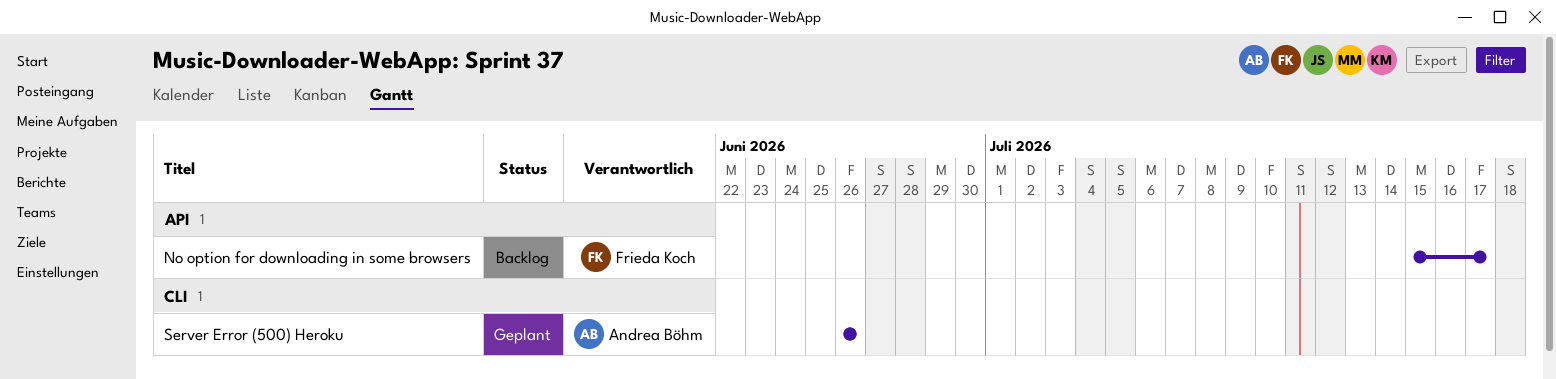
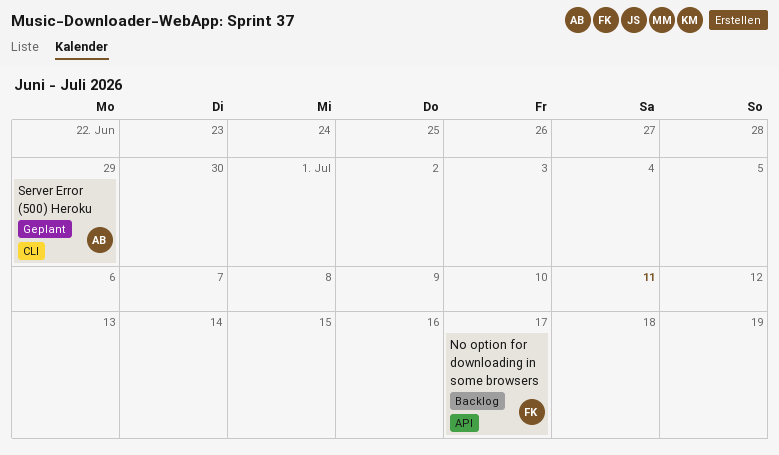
Server Error (500) Heroku, due: Jun 26 -> Jun 29

